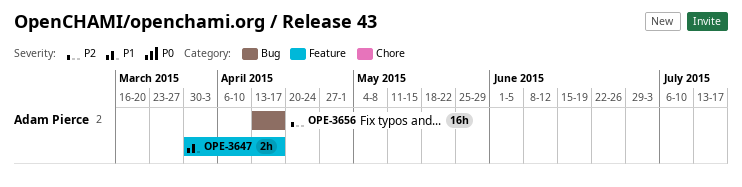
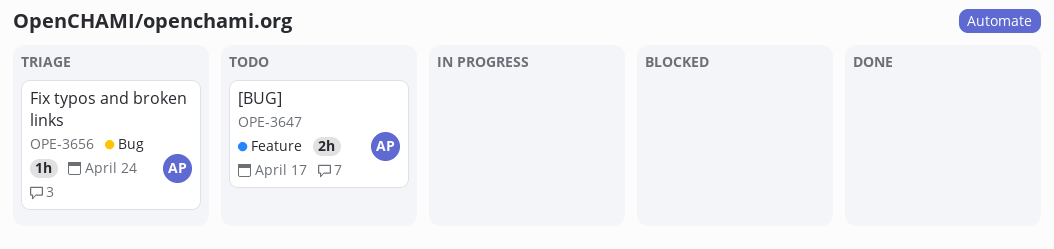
OPE-3656, estimate: 16h -> 1h
OPE-3656, due: Apr 17 -> Apr 24

